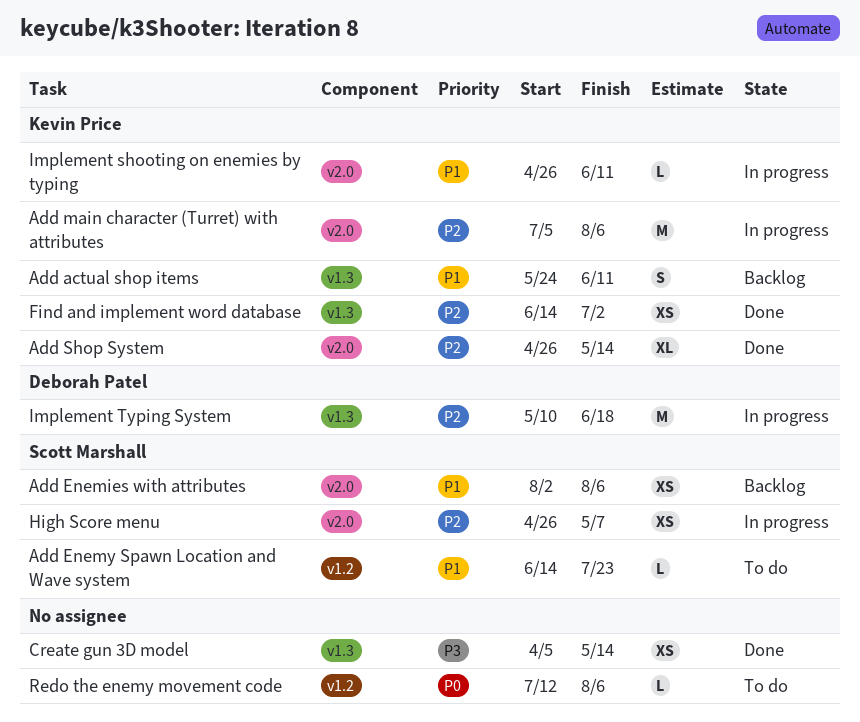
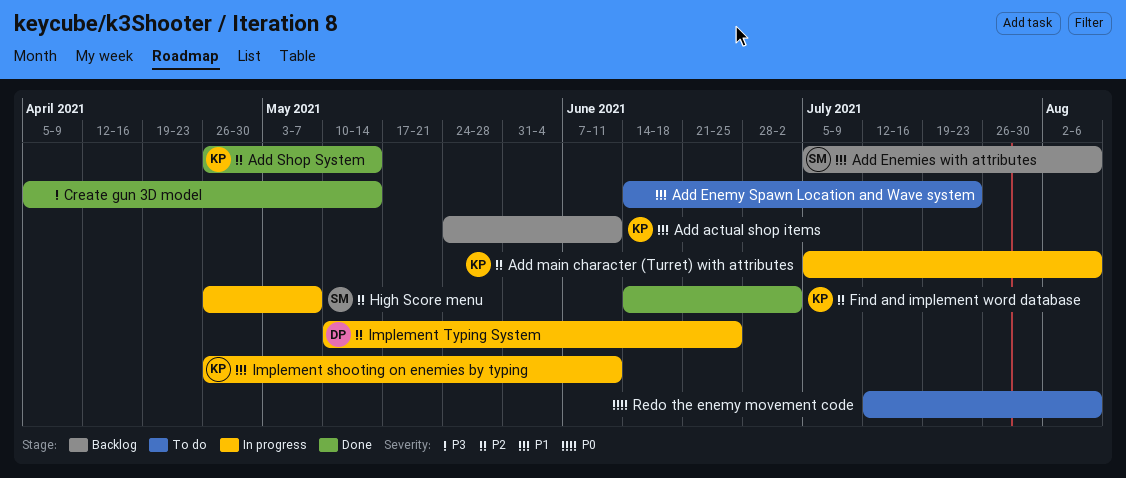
Add Enemies with attributes, start: Aug 2 -> Jul 5
Add Enemy Spawn Location and Wave system, owner: Scott Marshall -> none
Implement Typing System, due: Jun 18 -> Jun 25

